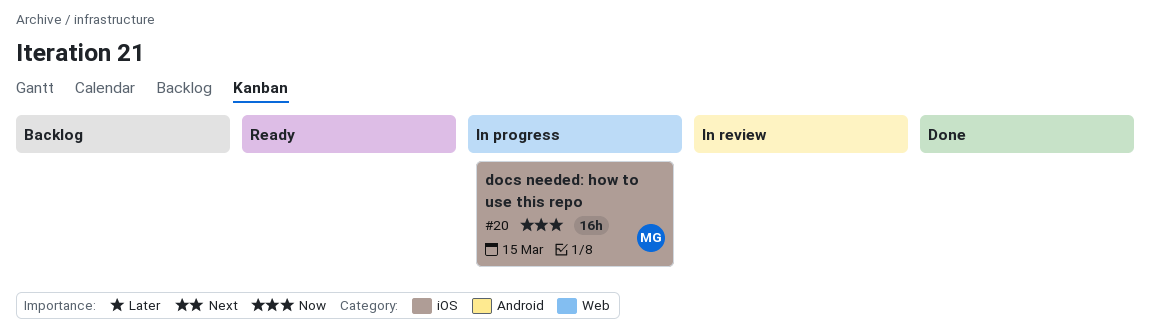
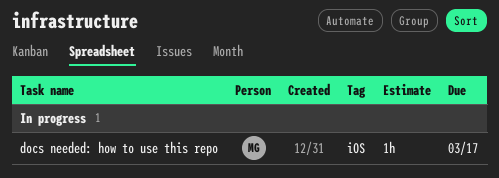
docs needed: how to use this repo, estimate: 16h -> 1h
docs needed: how to use this repo, due: Mar 15 -> Mar 17

